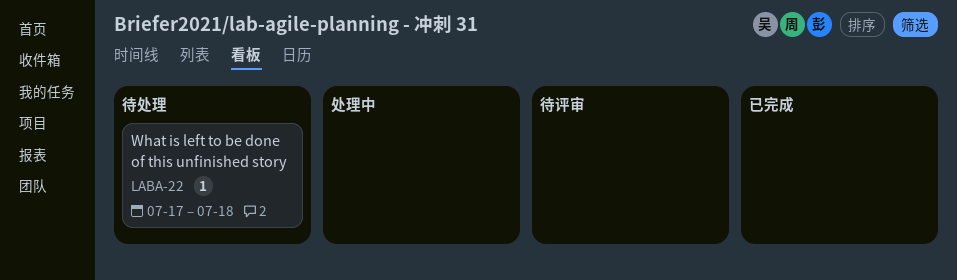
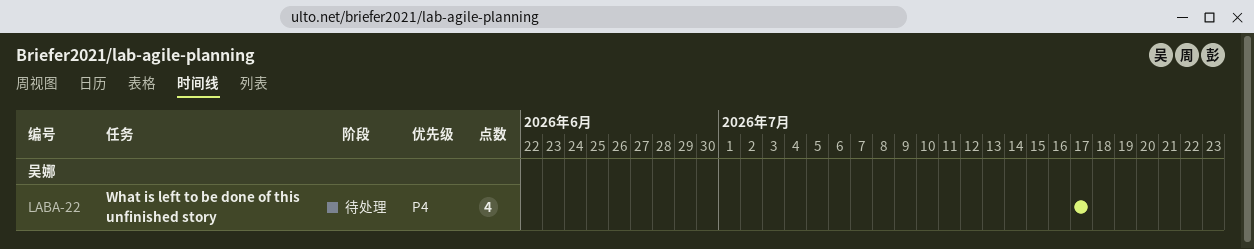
LABA-22, estimate: 1 -> 4
LABA-22, due: Jul 18 -> Jul 17

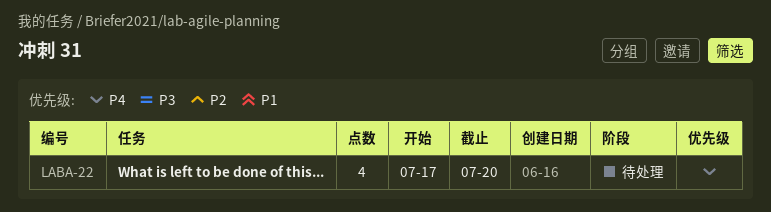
LABA-22, due: Jul 17 -> Jul 20

